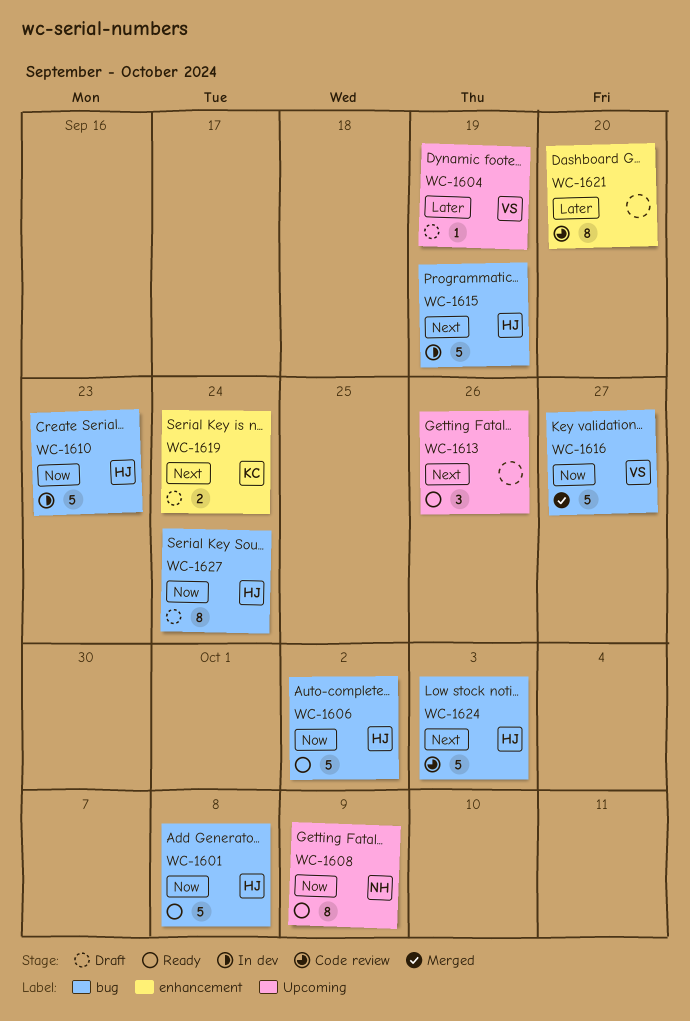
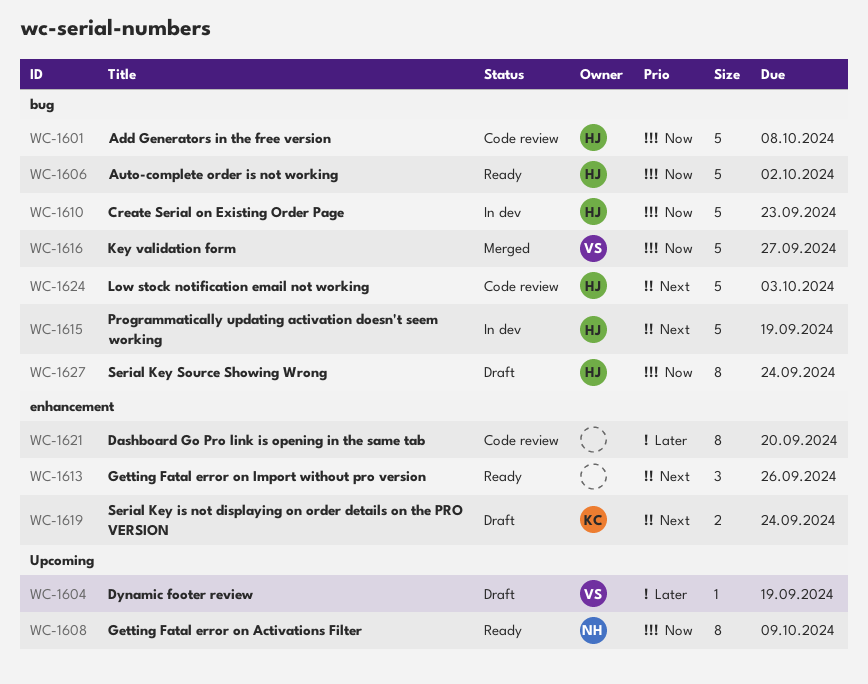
WC-1601, status: Ready -> Code review
WC-1613, label: Upcoming -> enhancement

